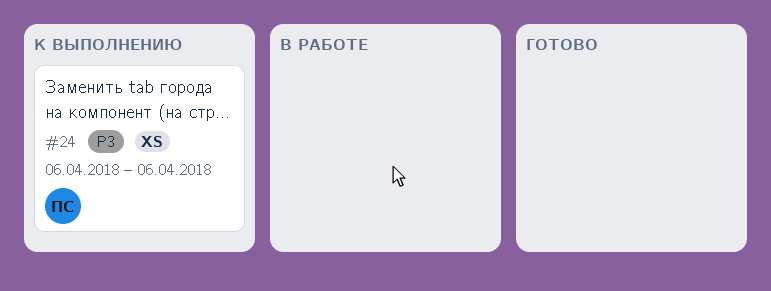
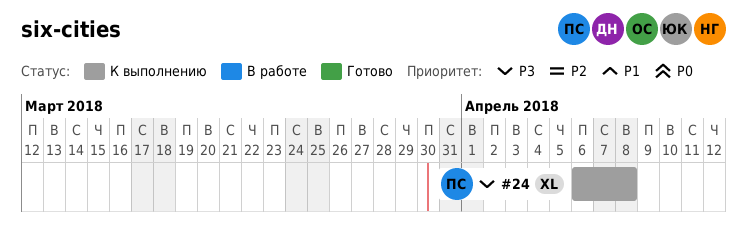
#24, estimate: XS -> XL
#24, due: Apr 6 -> Apr 8

